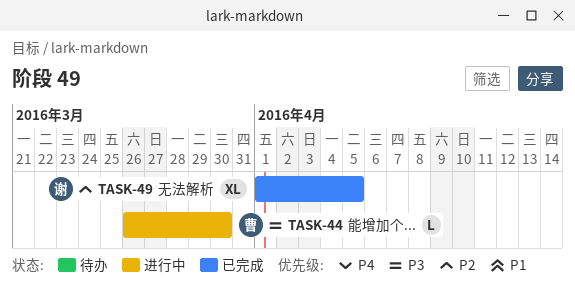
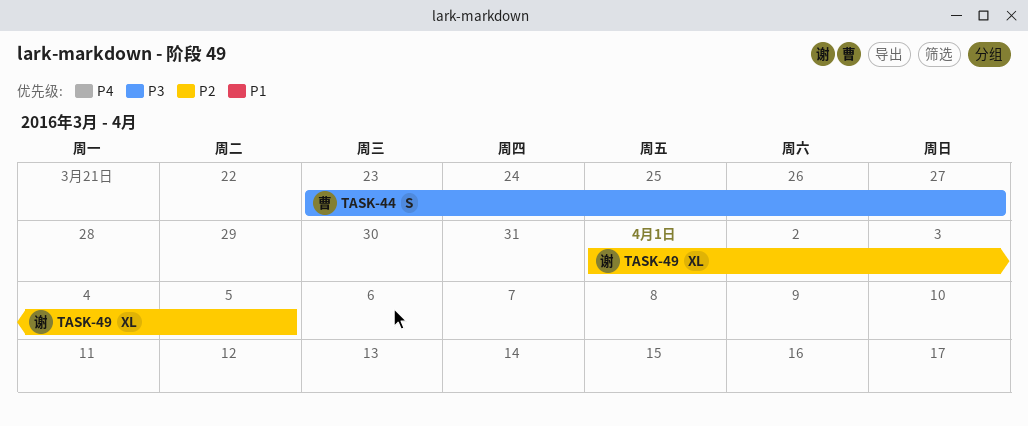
TASK-44, estimate: L -> S
TASK-44, start: Mar 26 -> Mar 23
TASK-44, due: Mar 30 -> Mar 27

